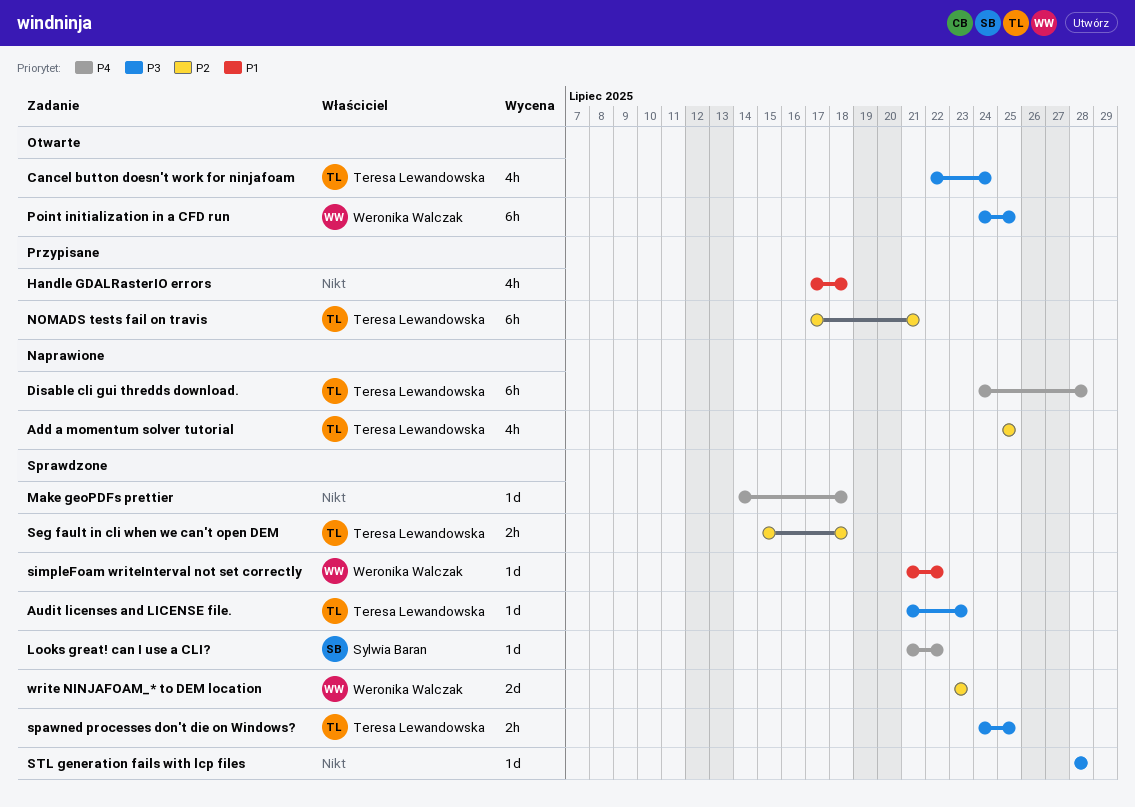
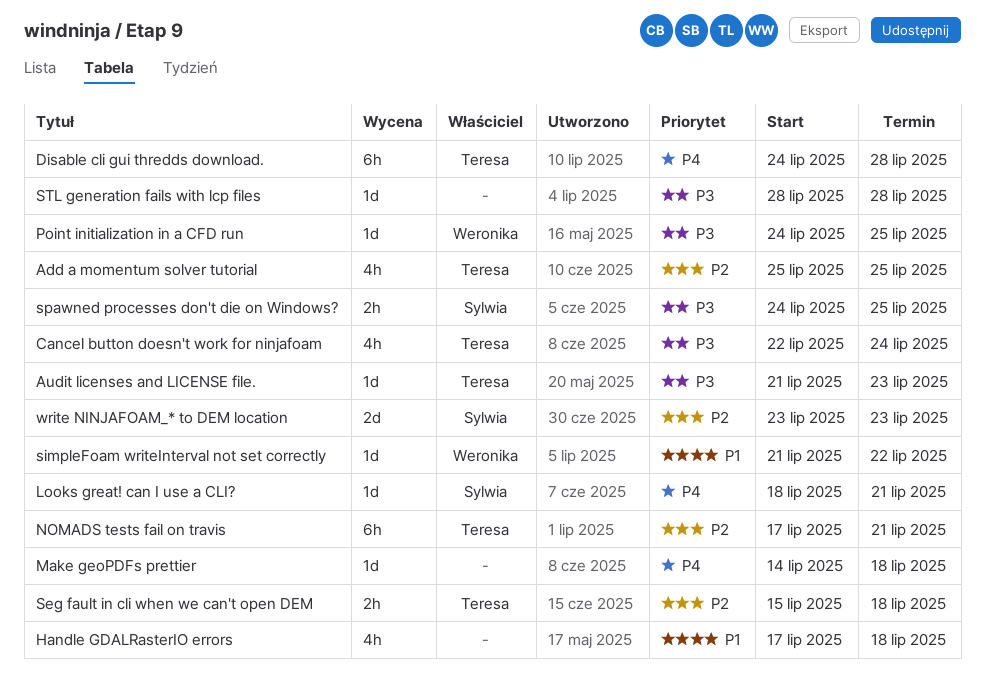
Looks great! can I use a CLI?, start: Jul 21 -> Jul 18
Looks great! can I use a CLI?, due: Jul 22 -> Jul 21
Point initialization in a CFD run, estimate: 6h -> 1d
spawned processes don't die on Windows?, owner: Teresa Lewandowska -> Sylwia Baran
write NINJAFOAM_* to DEM location, owner: Weronika Walczak -> Sylwia Baran

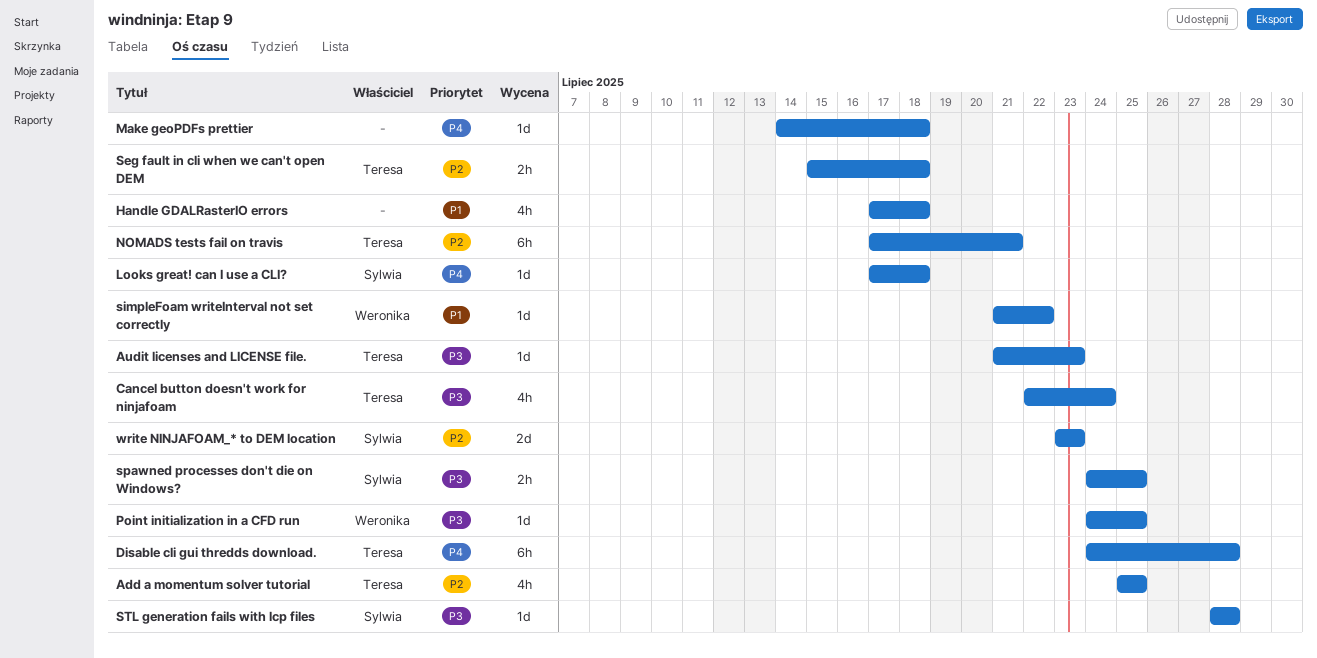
Looks great! can I use a CLI?, start: Jul 18 -> Jul 17
Looks great! can I use a CLI?, due: Jul 21 -> Jul 18
STL generation fails with lcp files, owner: none -> Sylwia

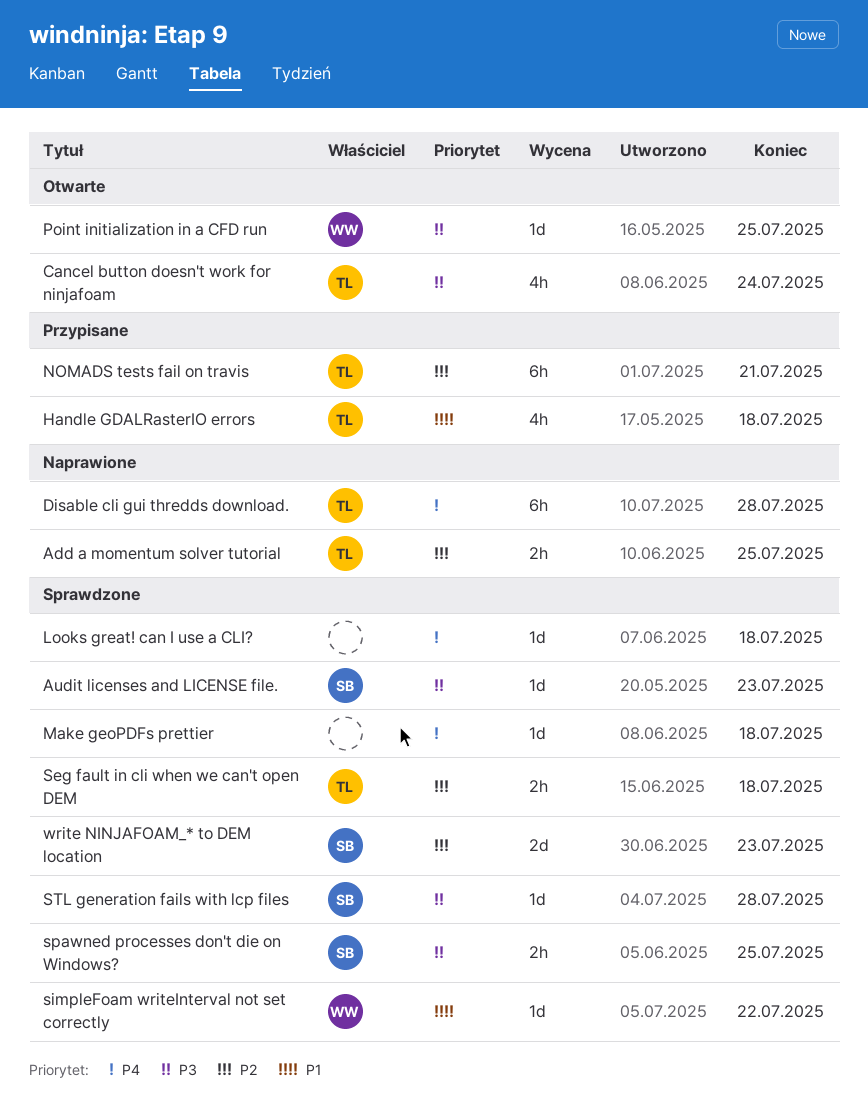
Add a momentum solver tutorial, estimate: 4h -> 2h
Audit licenses and LICENSE file., owner: Teresa -> Sylwia
Handle GDALRasterIO errors, owner: none -> Teresa
Looks great! can I use a CLI?, owner: Sylwia -> none

